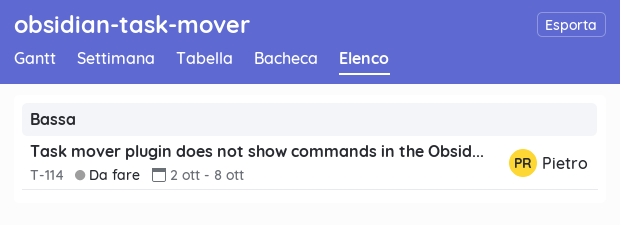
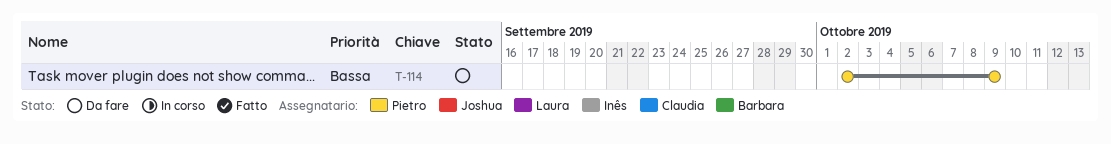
T-114, due: Oct 8 -> Oct 9

